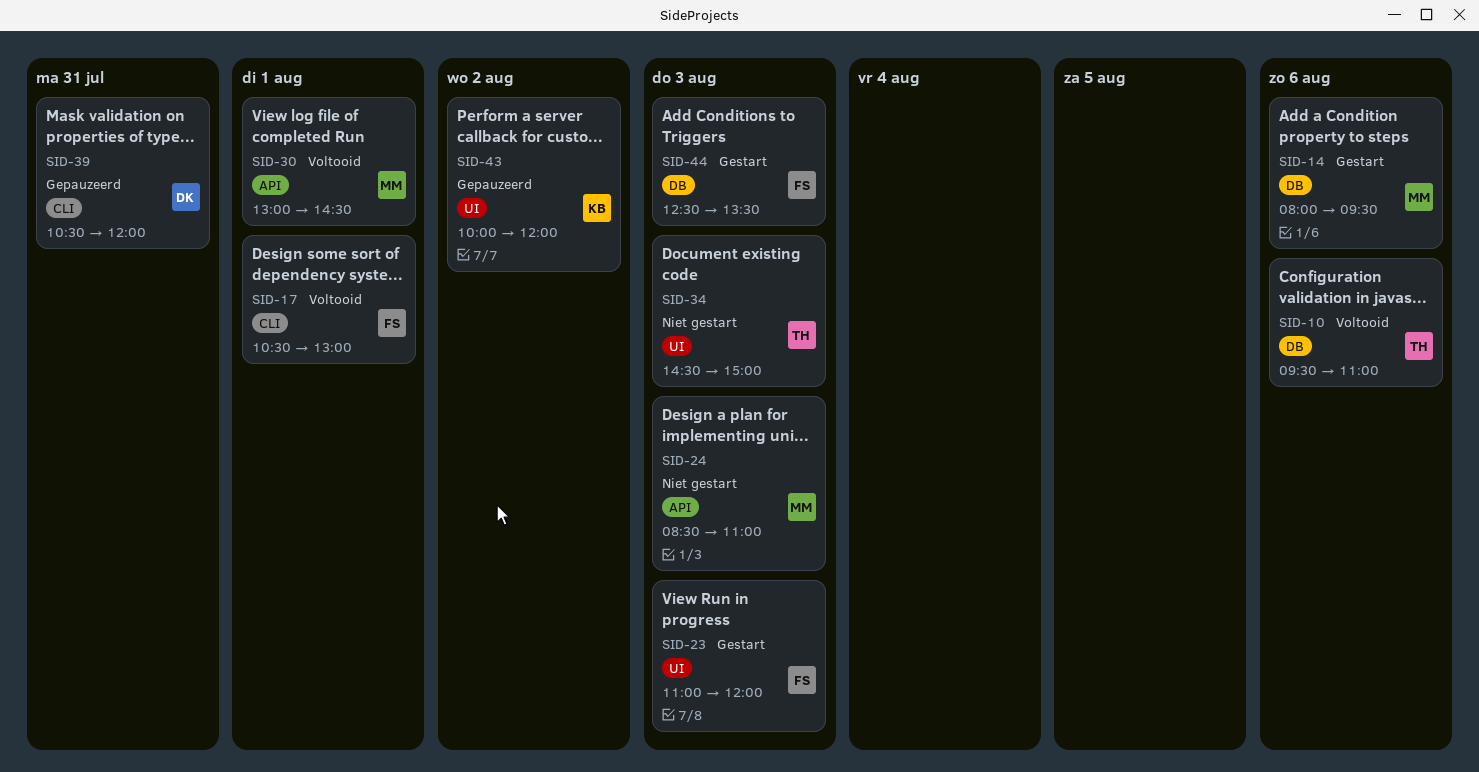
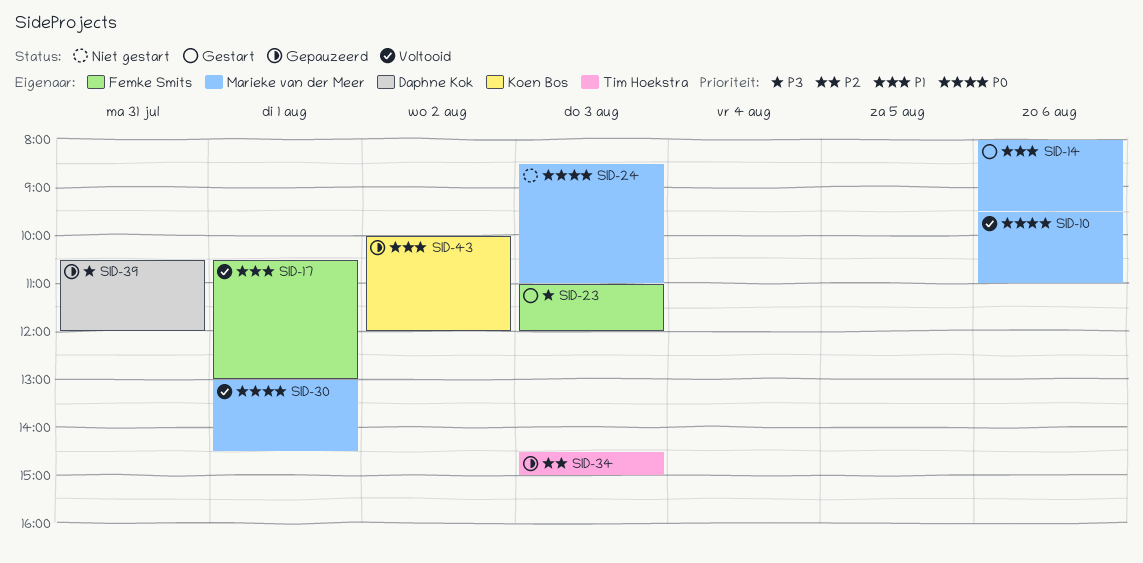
SID-10, owner: Tim Hoekstra -> Marieke van der Meer
SID-34, status: Niet gestart -> Gepauzeerd
SID-44: present -> none

